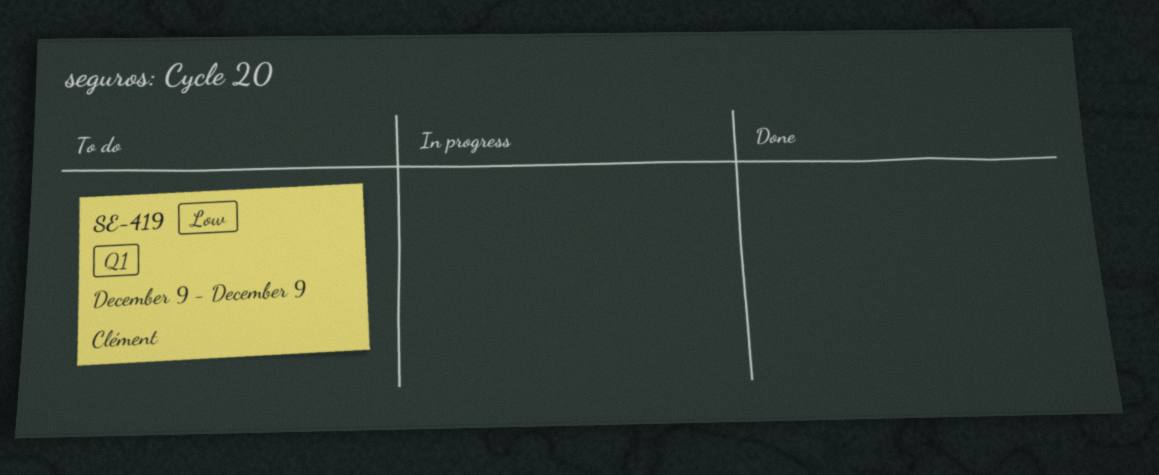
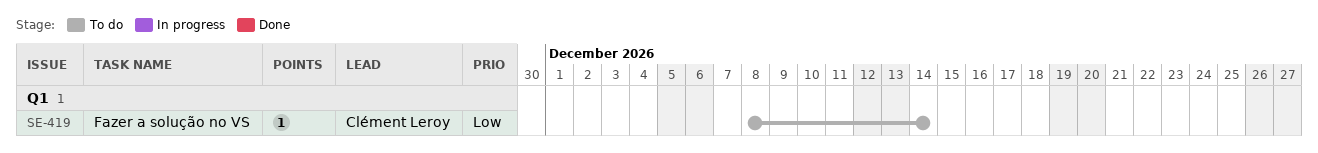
SE-419, start: Dec 9 -> Dec 8
SE-419, due: Dec 9 -> Dec 14

